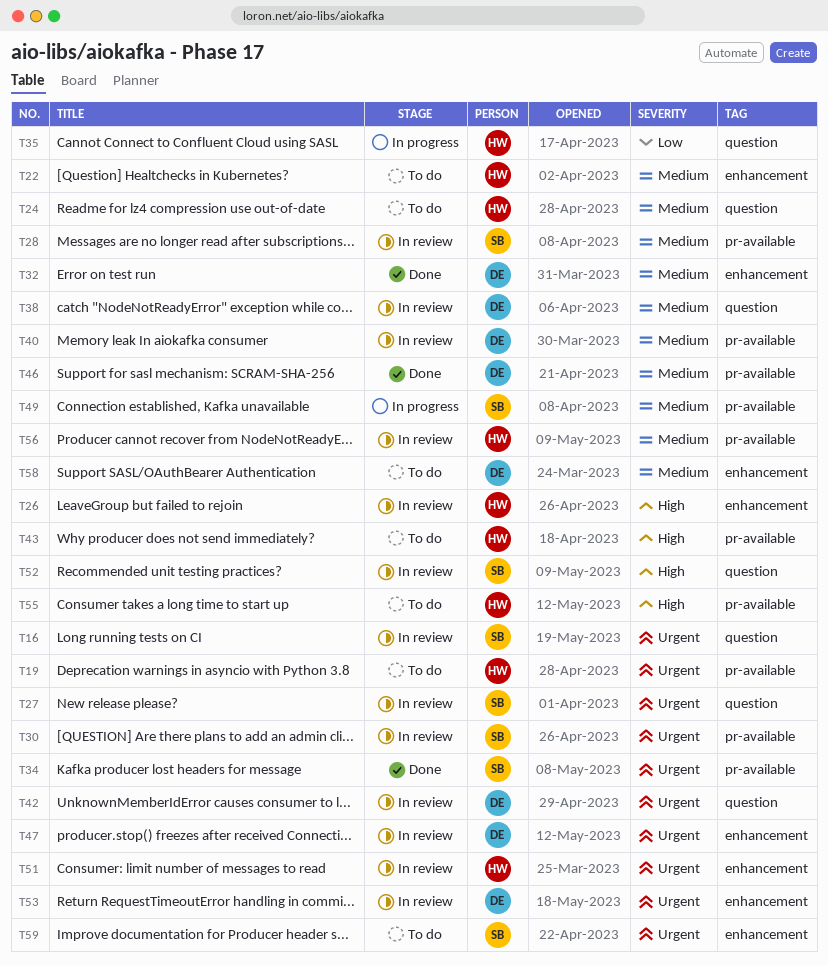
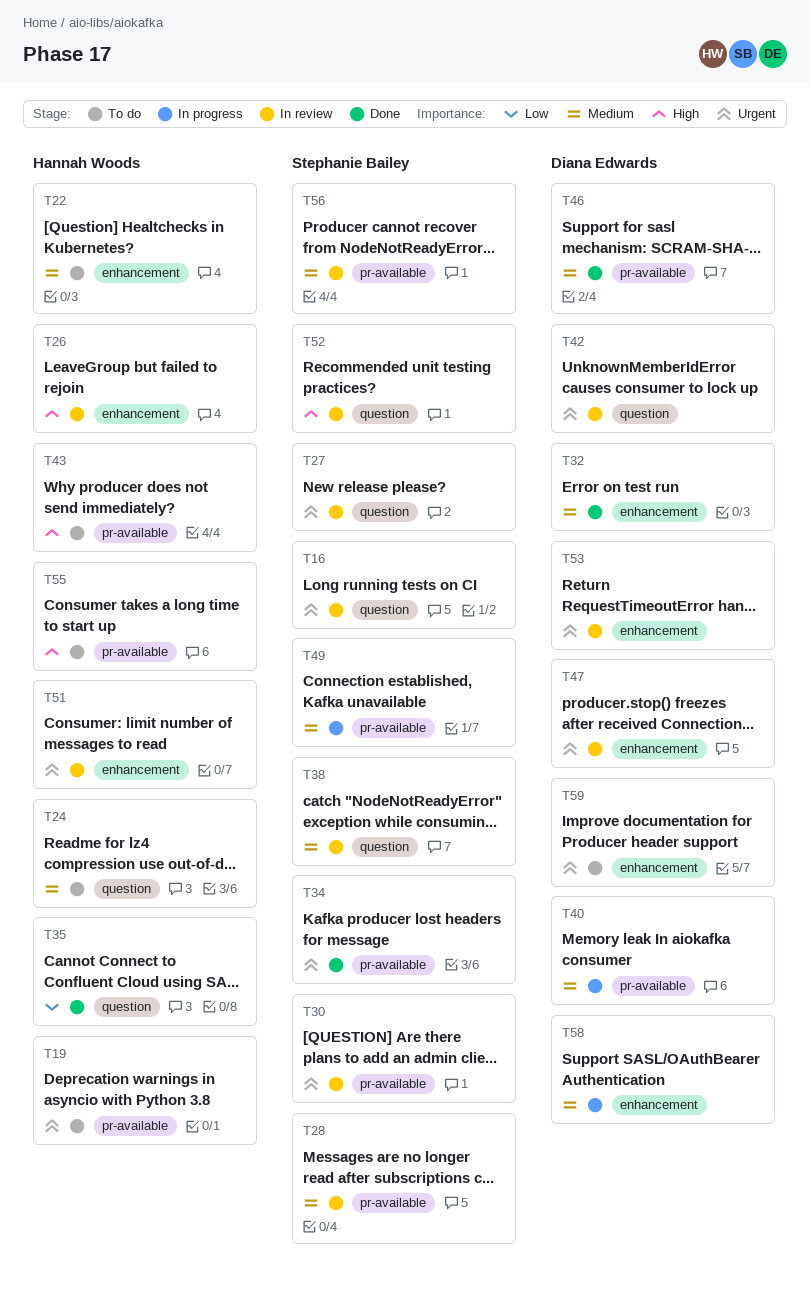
T35, status: In progress -> Done
T38, owner: Diana Edwards -> Stephanie Bailey
T40, status: In review -> In progress
T56, owner: Hannah Woods -> Stephanie Bailey
T58, status: To do -> In progress
T59, owner: Stephanie Bailey -> Diana Edwards

